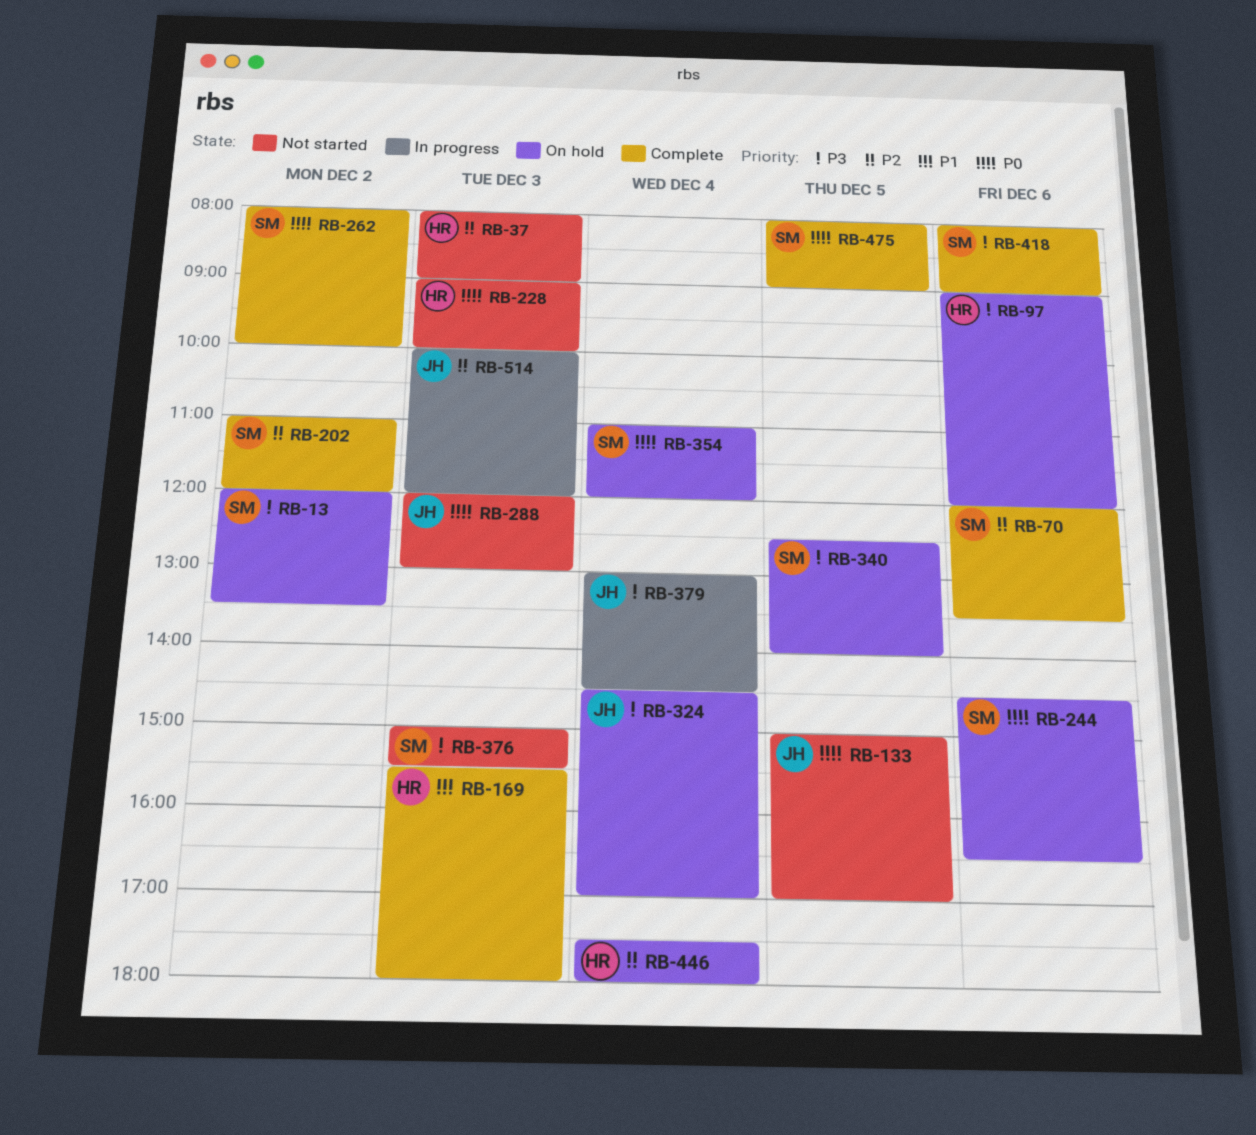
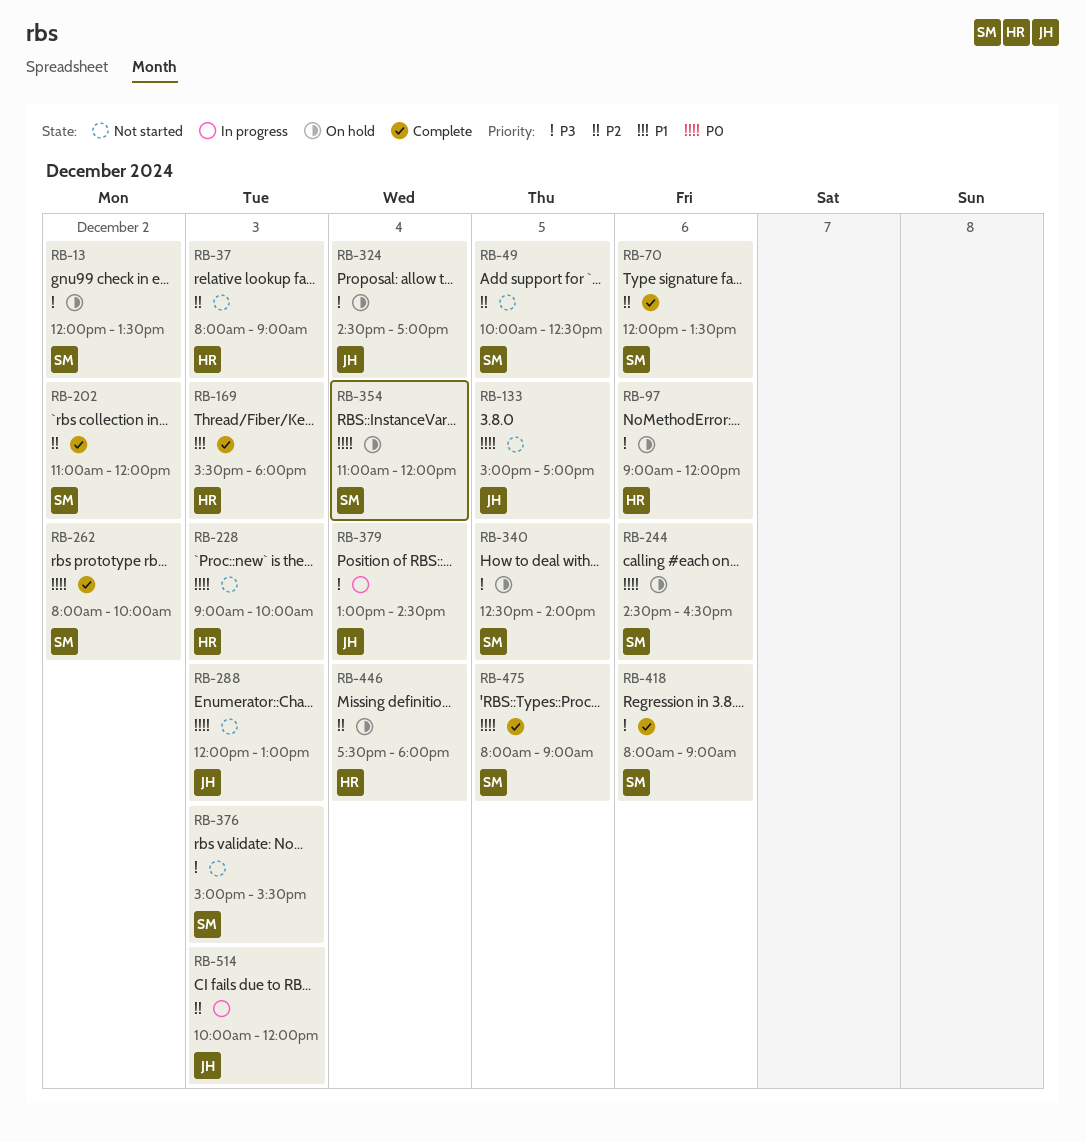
RB-49: none -> present

